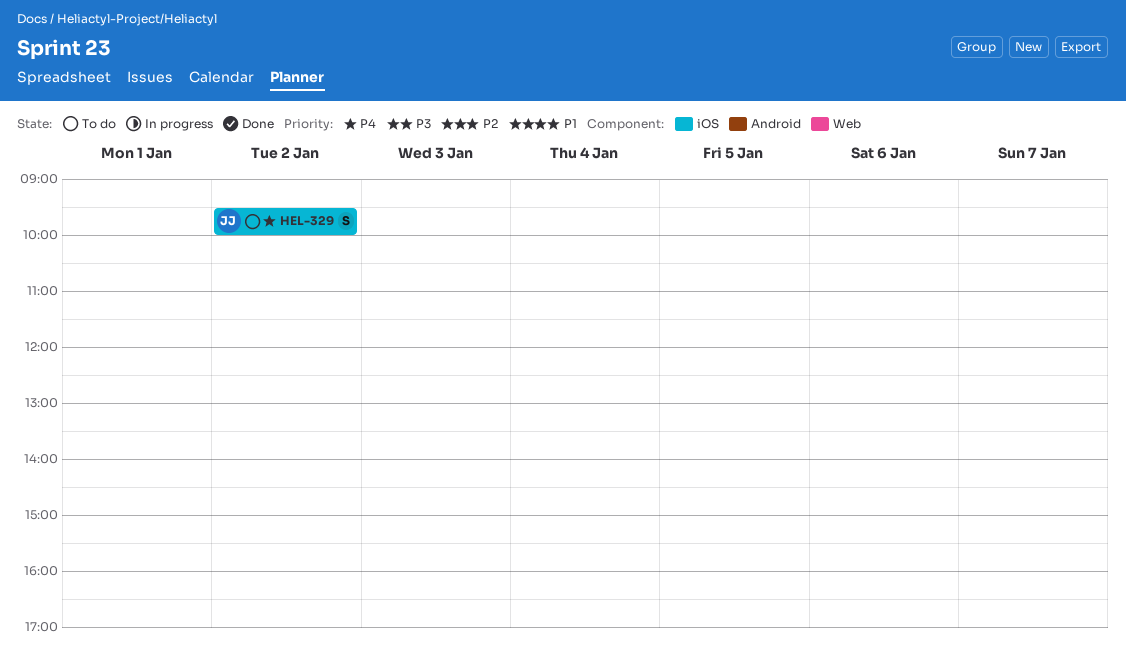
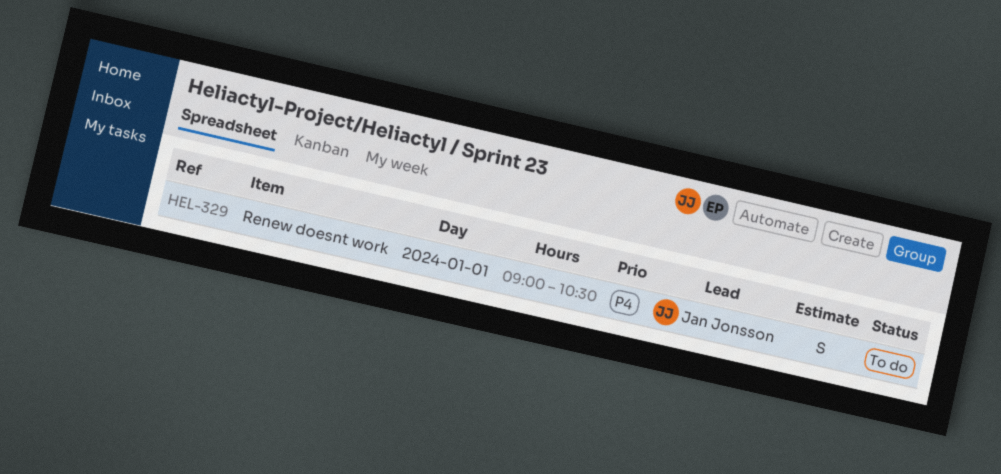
HEL-329, day: Jan 2 -> Jan 1
HEL-329, begins: 09:30 -> 09:00
HEL-329, ends: 10:00 -> 10:30

